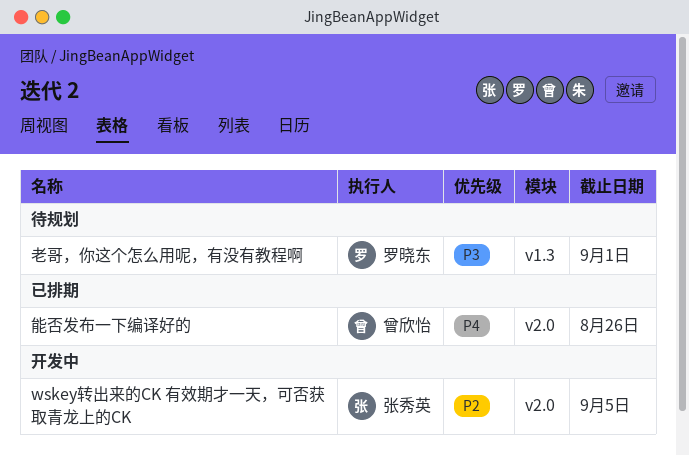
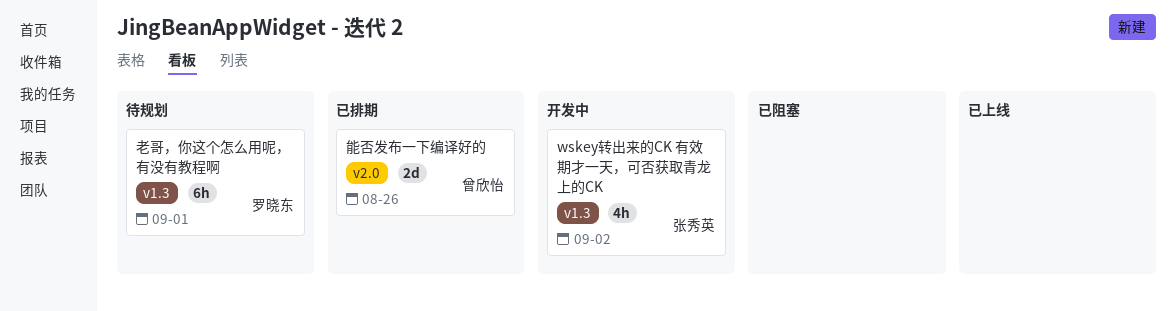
wskey转出来的CK 有效期才一天，可否获取青龙上的CK, label: v2.0 -> v1.3
wskey转出来的CK 有效期才一天，可否获取青龙上的CK, due: Sep 5 -> Sep 2

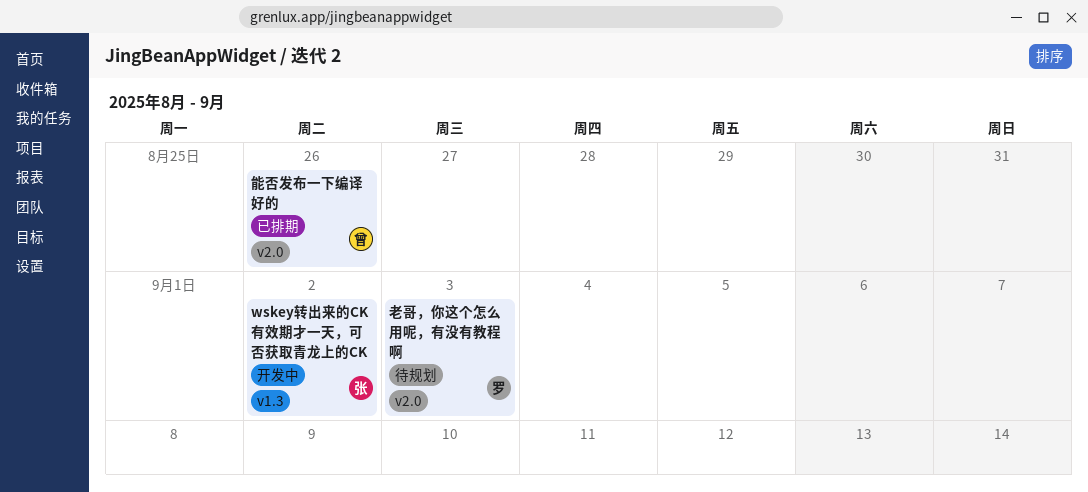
老哥，你这个怎么用呢，有没有教程啊, label: v1.3 -> v2.0
老哥，你这个怎么用呢，有没有教程啊, due: Sep 1 -> Sep 3

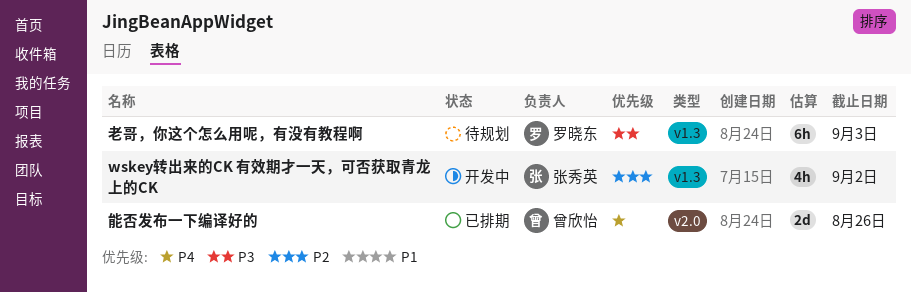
老哥，你这个怎么用呢，有没有教程啊, label: v2.0 -> v1.3

